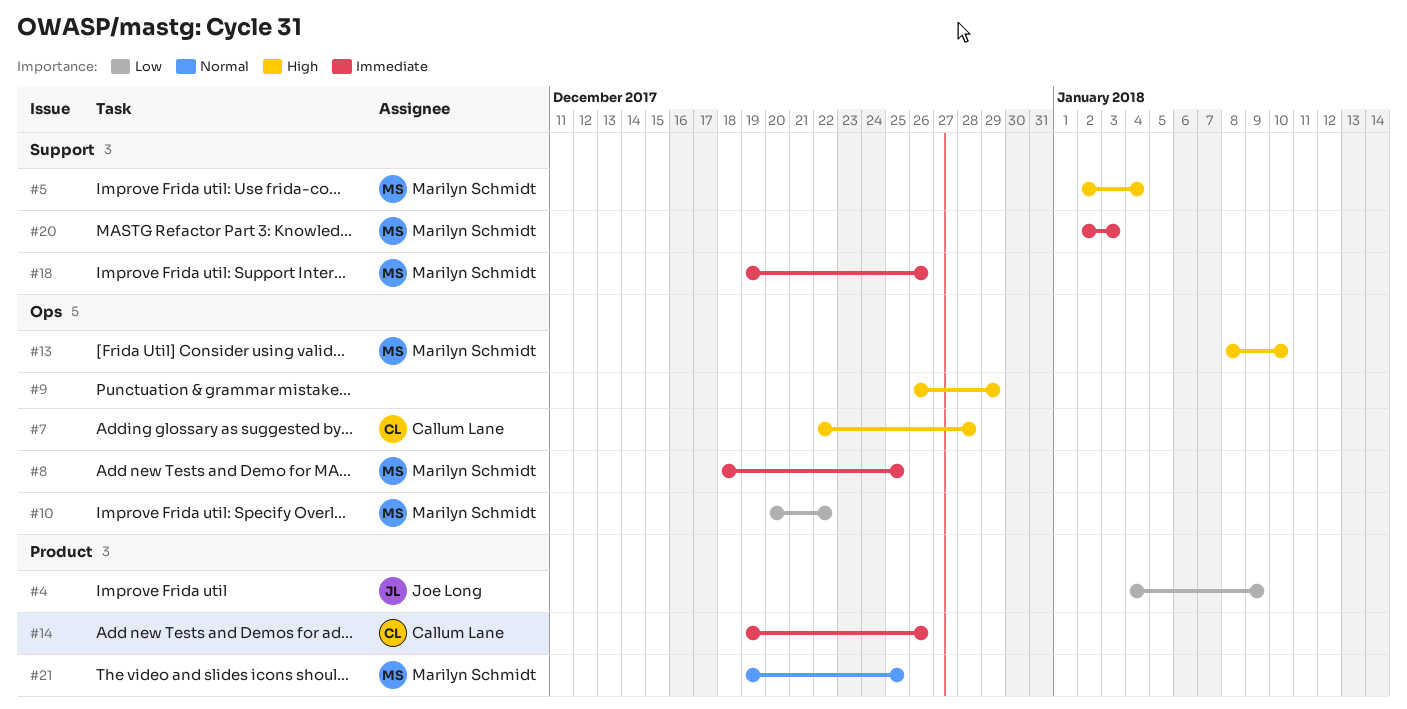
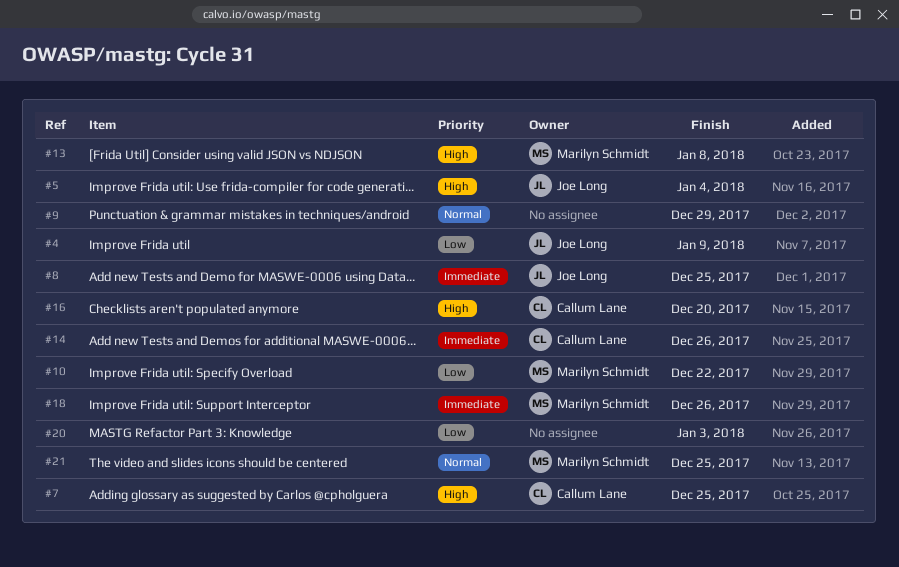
#5, owner: Marilyn Schmidt -> Joe Long
#7, due: Dec 28 -> Dec 25
#8, owner: Marilyn Schmidt -> Joe Long
#9, priority: High -> Normal
#13, due: Jan 10 -> Jan 8
#16: none -> present
#20, owner: Marilyn Schmidt -> none
#20, priority: Immediate -> Low

